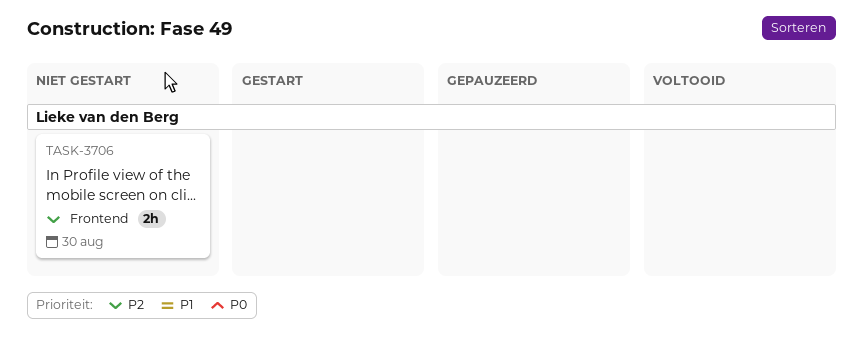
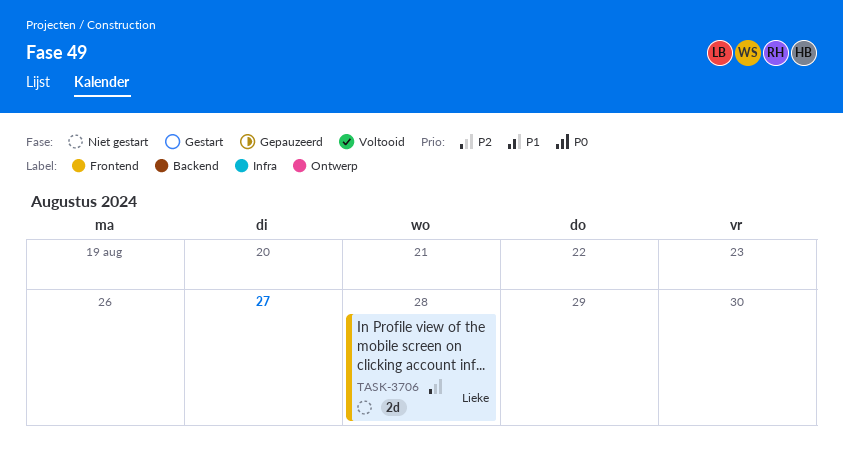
TASK-3706, estimate: 2h -> 2d
TASK-3706, due: Aug 30 -> Aug 28

